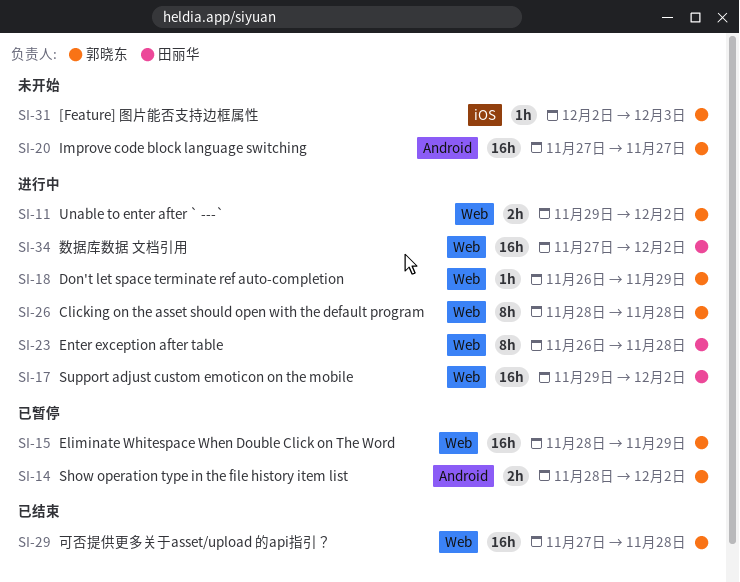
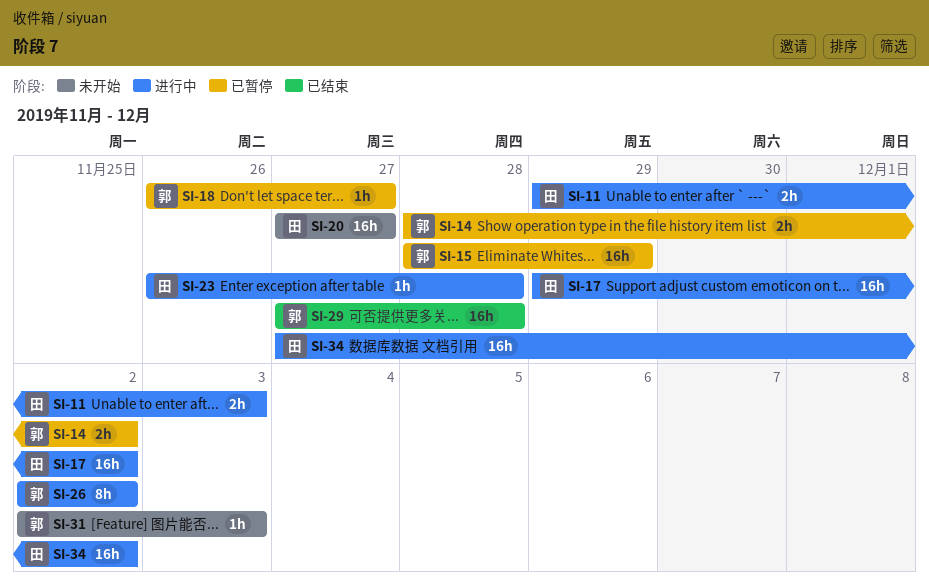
SI-11, owner: 郭晓东 -> 田丽华
SI-11, due: Dec 2 -> Dec 3
SI-18, status: 进行中 -> 已暂停
SI-18, due: Nov 29 -> Nov 27
SI-20, owner: 郭晓东 -> 田丽华
SI-23, estimate: 8h -> 1h
SI-26, start: Nov 28 -> Dec 2
SI-26, due: Nov 28 -> Dec 2

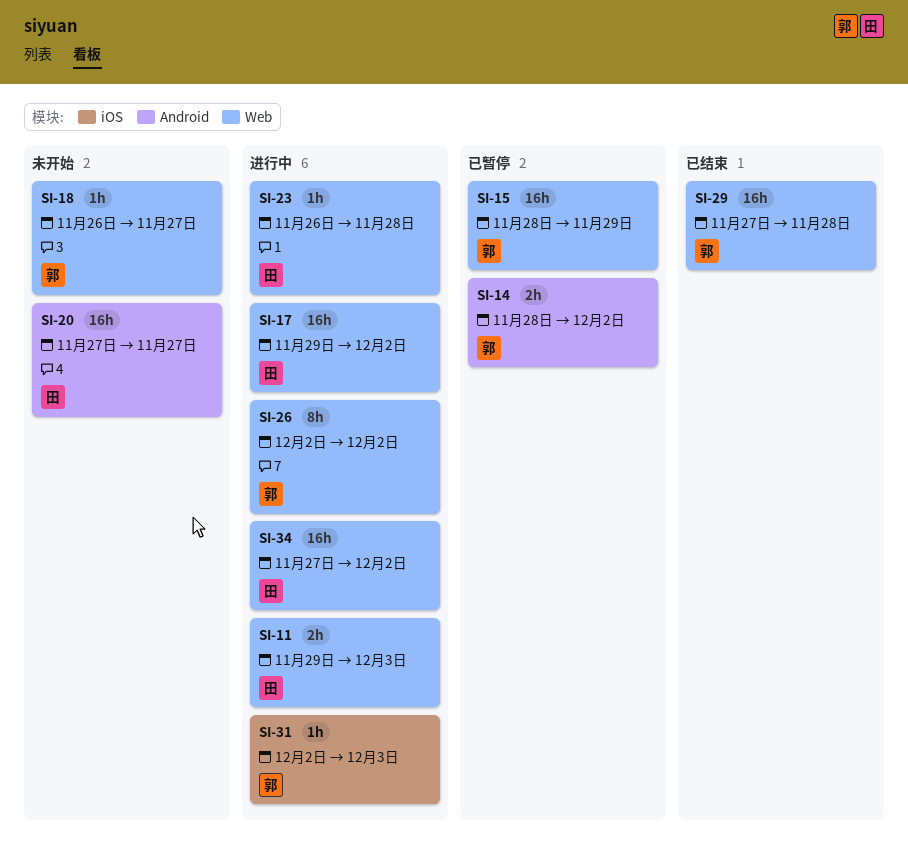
SI-18, status: 已暂停 -> 未开始
SI-31, status: 未开始 -> 进行中

